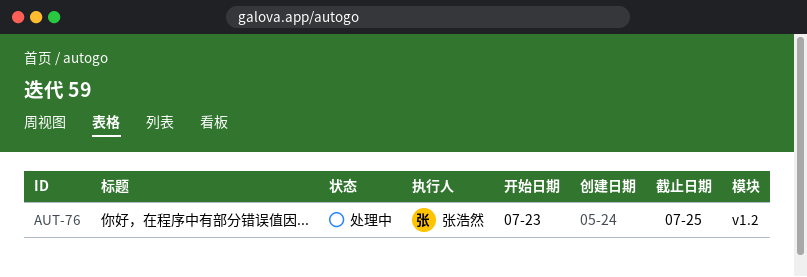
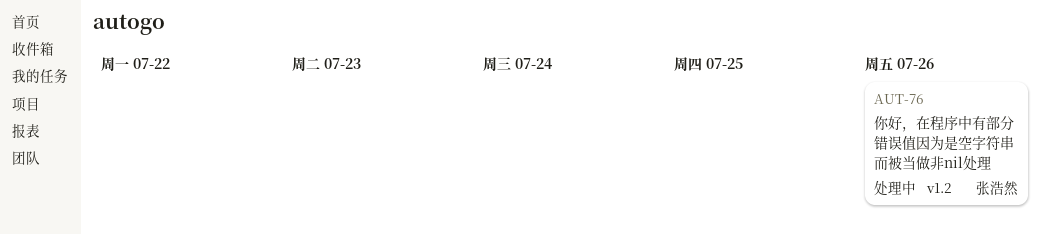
AUT-76, due: Jul 25 -> Jul 26

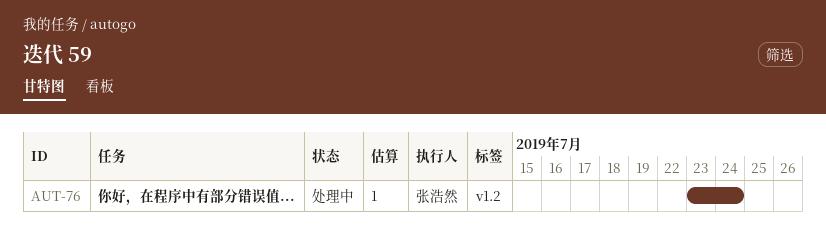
AUT-76, due: Jul 26 -> Jul 24

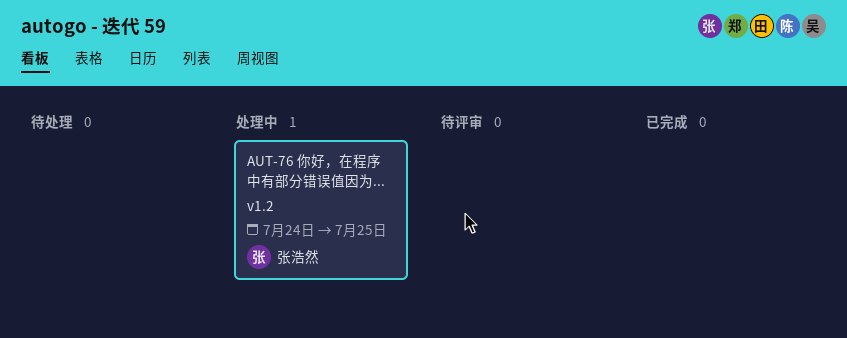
AUT-76, start: Jul 23 -> Jul 24
AUT-76, due: Jul 24 -> Jul 25

